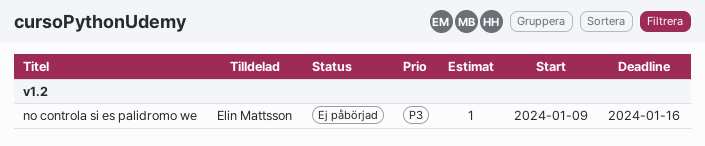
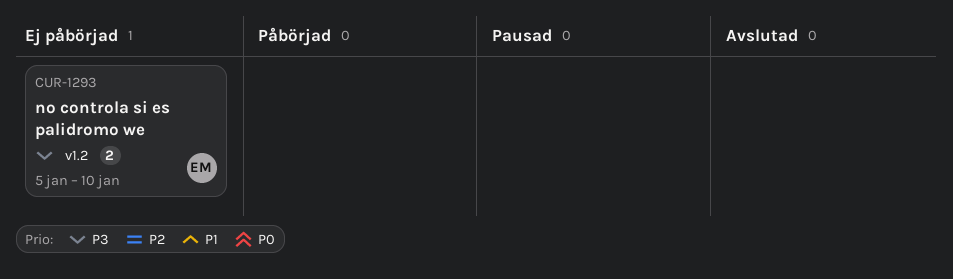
no controla si es palidromo we, estimate: 1 -> 2
no controla si es palidromo we, start: Jan 9 -> Jan 5
no controla si es palidromo we, due: Jan 16 -> Jan 10

